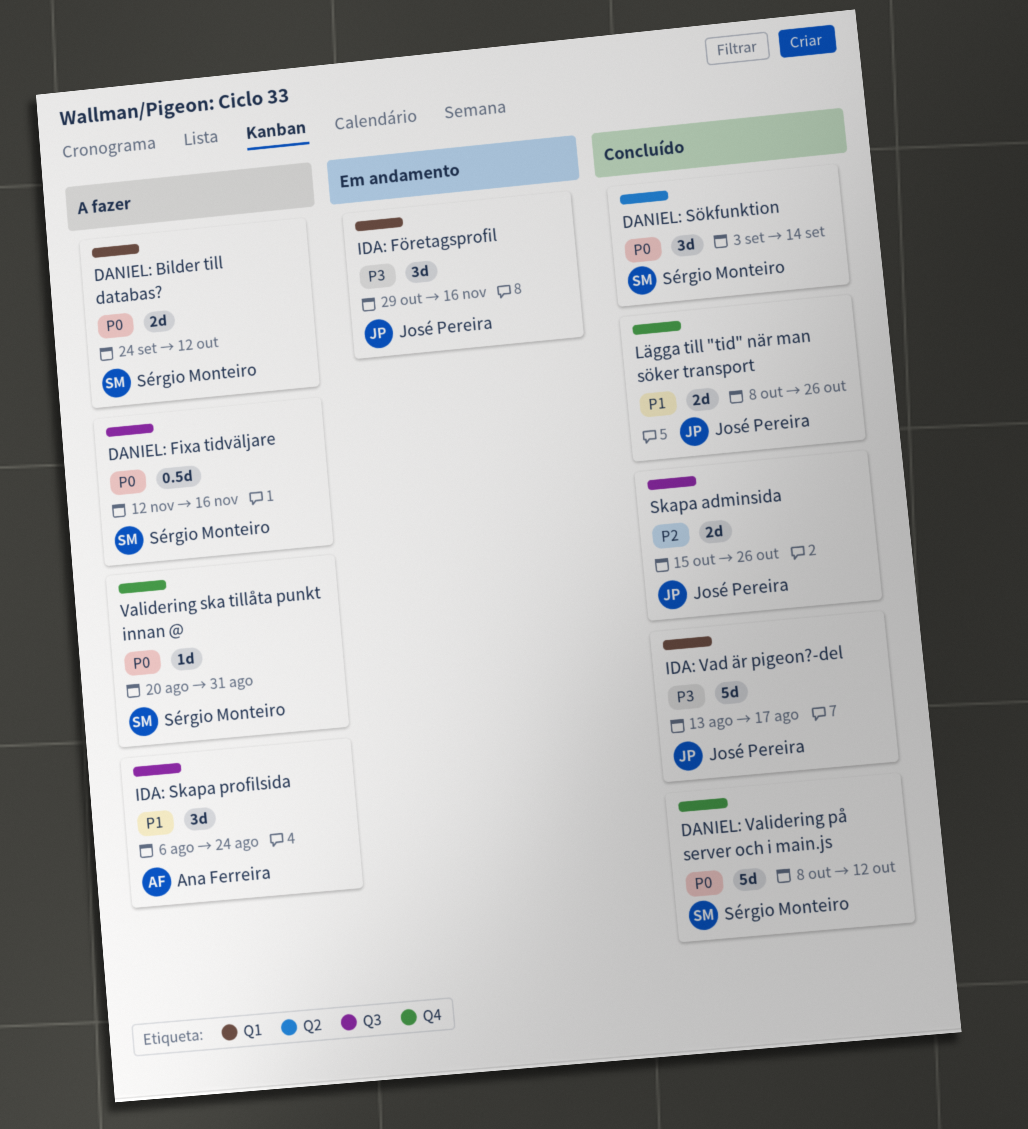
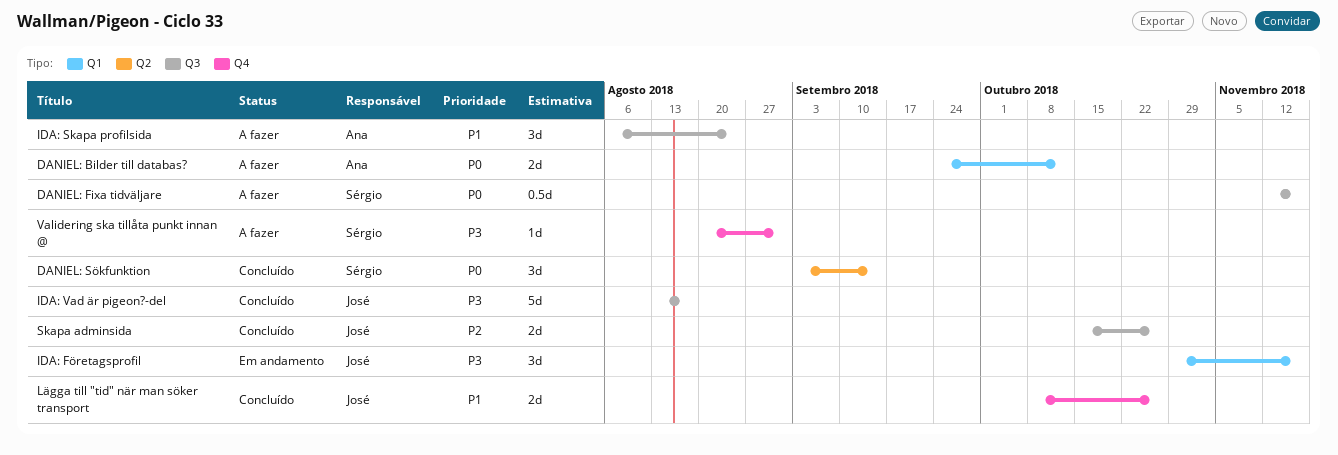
DANIEL: Bilder till databas?, owner: Sérgio Monteiro -> Ana Ferreira
DANIEL: Validering på server och i main.js: present -> none
IDA: Vad är pigeon?-del, label: Q1 -> Q3
Validering ska tillåta punkt innan @, priority: P0 -> P3

